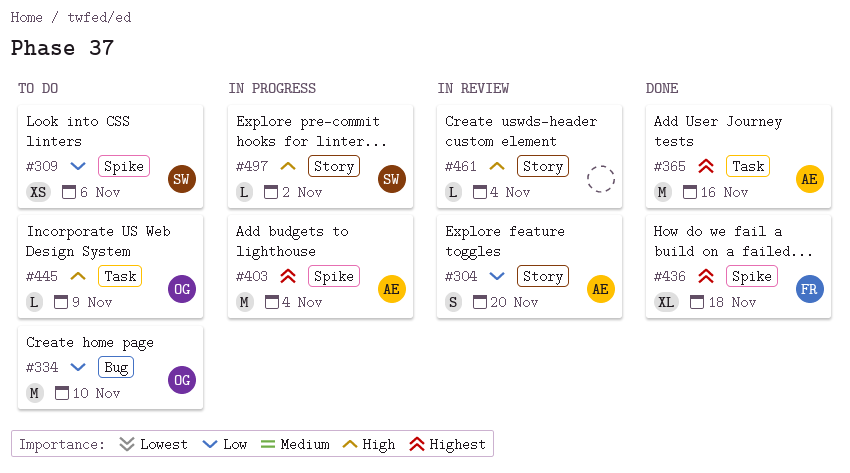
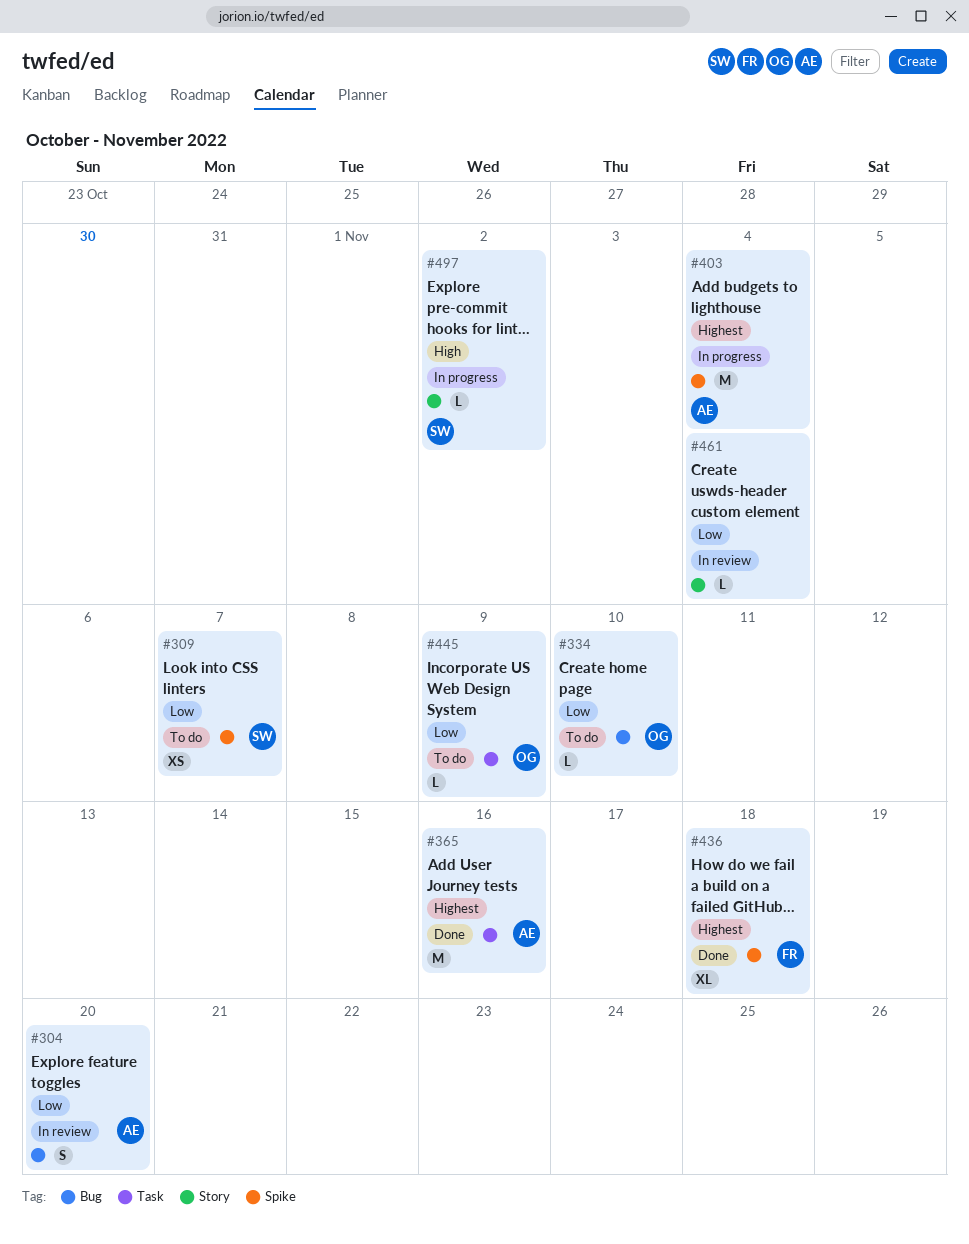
#304, label: Story -> Bug
#309, due: Nov 6 -> Nov 7
#334, estimate: M -> L
#445, priority: High -> Low
#461, priority: High -> Low

